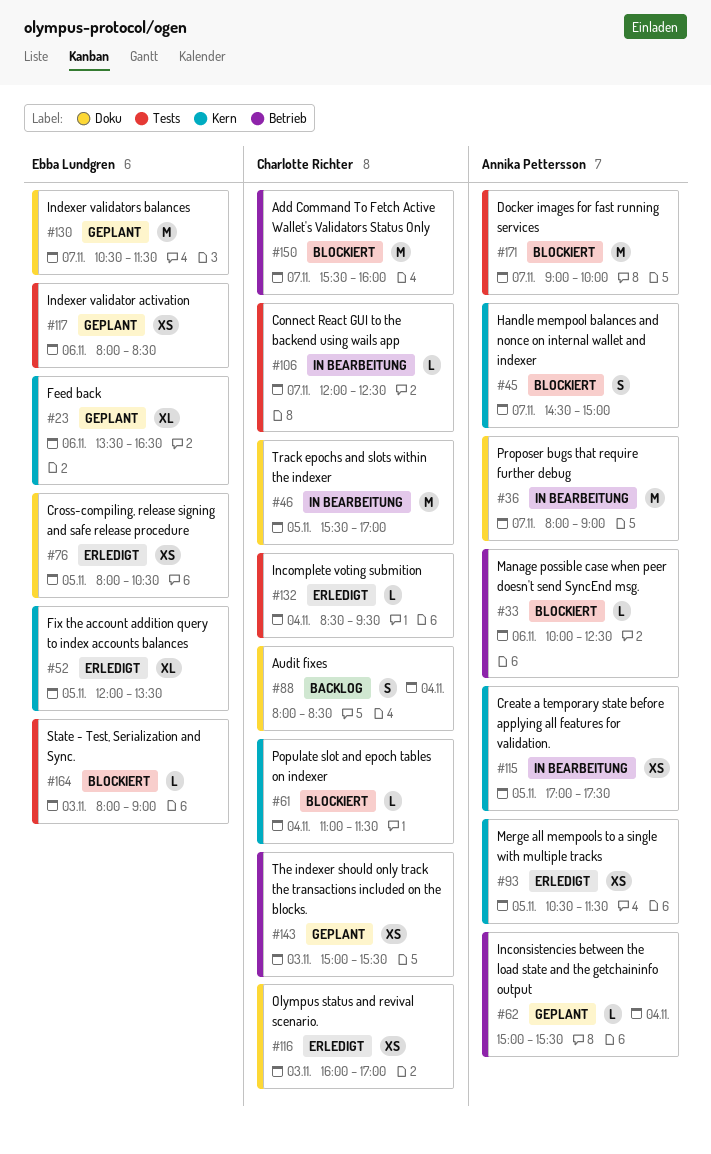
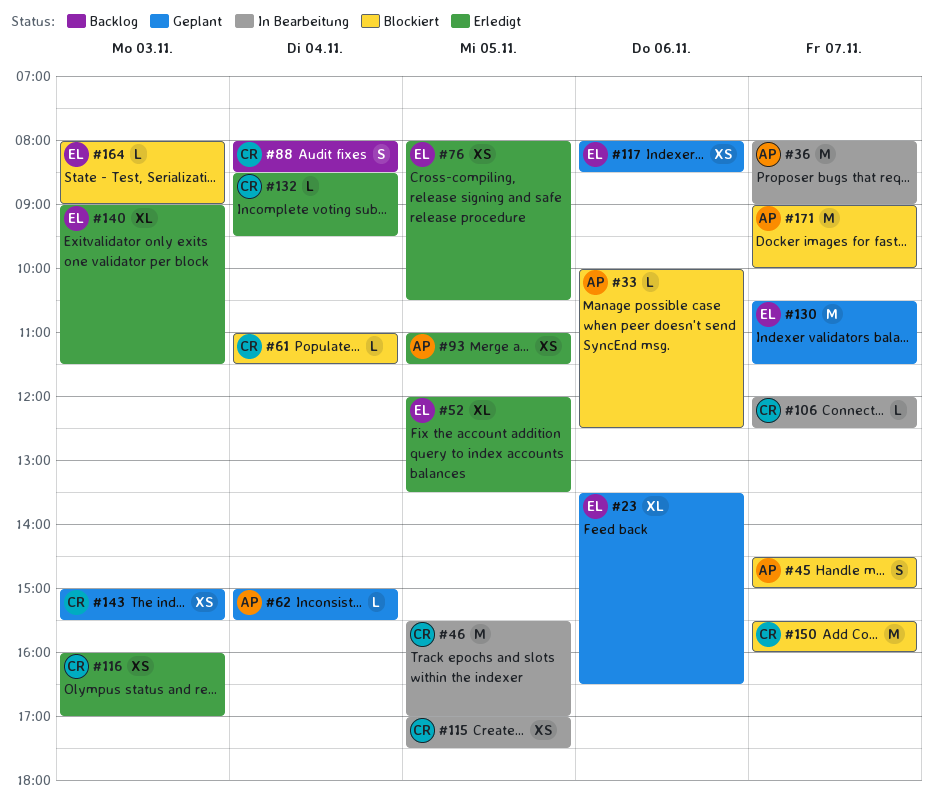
#93, begins: 10:30 -> 11:00
#115, owner: Annika Pettersson -> Charlotte Richter
#140: none -> present

